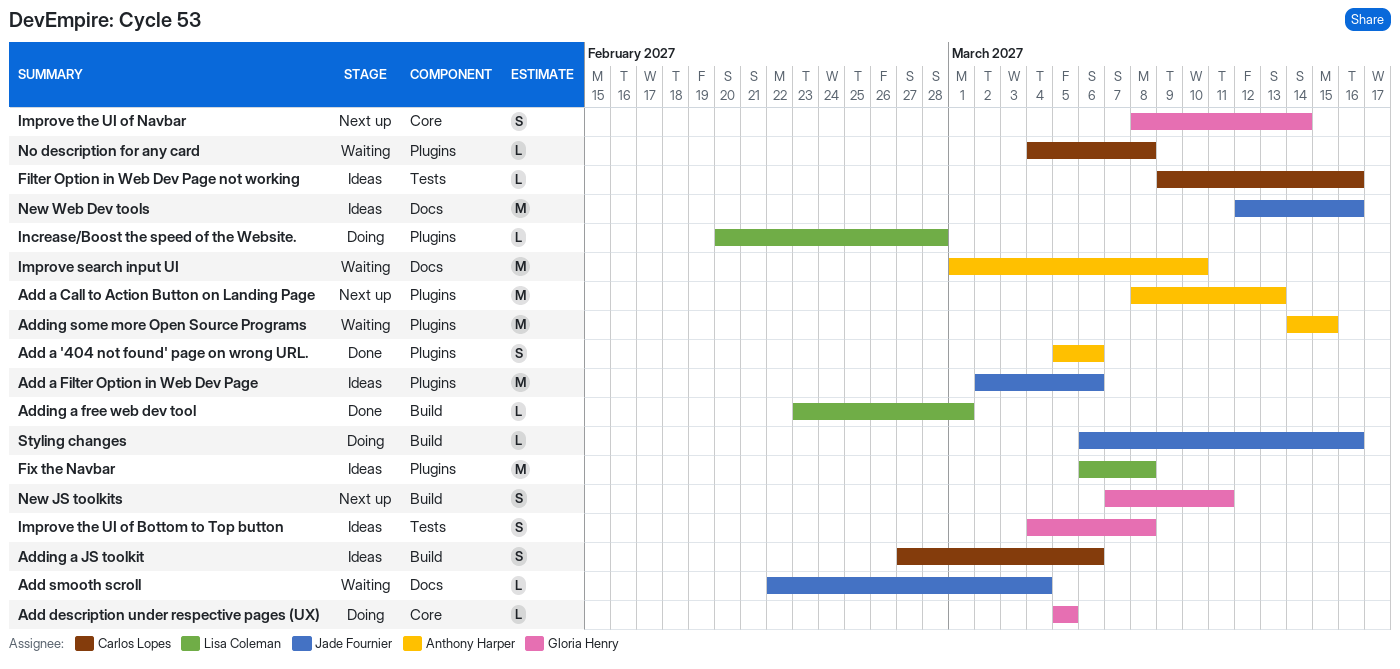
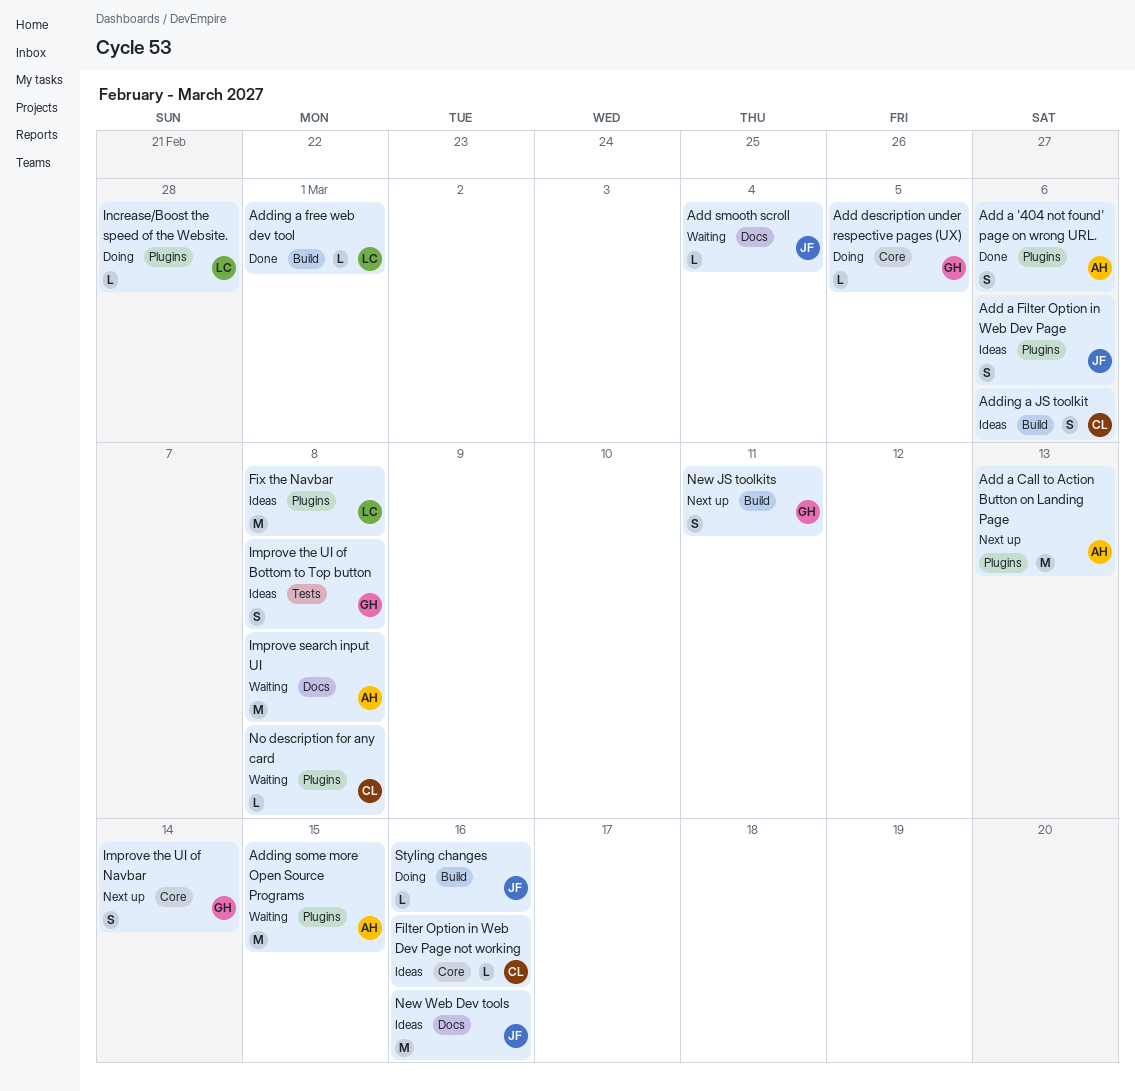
Add a Filter Option in Web Dev Page, estimate: M -> S
Filter Option in Web Dev Page not working, label: Tests -> Core
Improve search input UI, due: Mar 10 -> Mar 8

